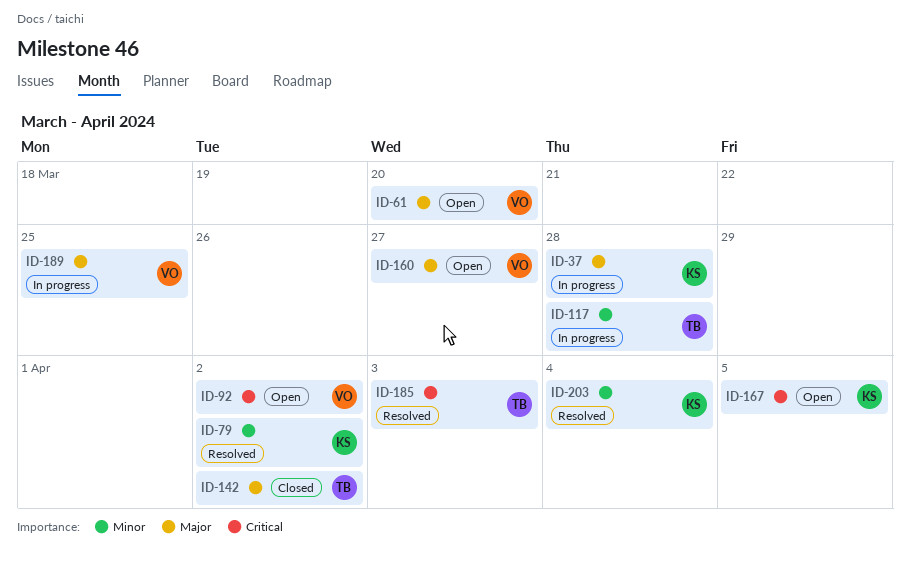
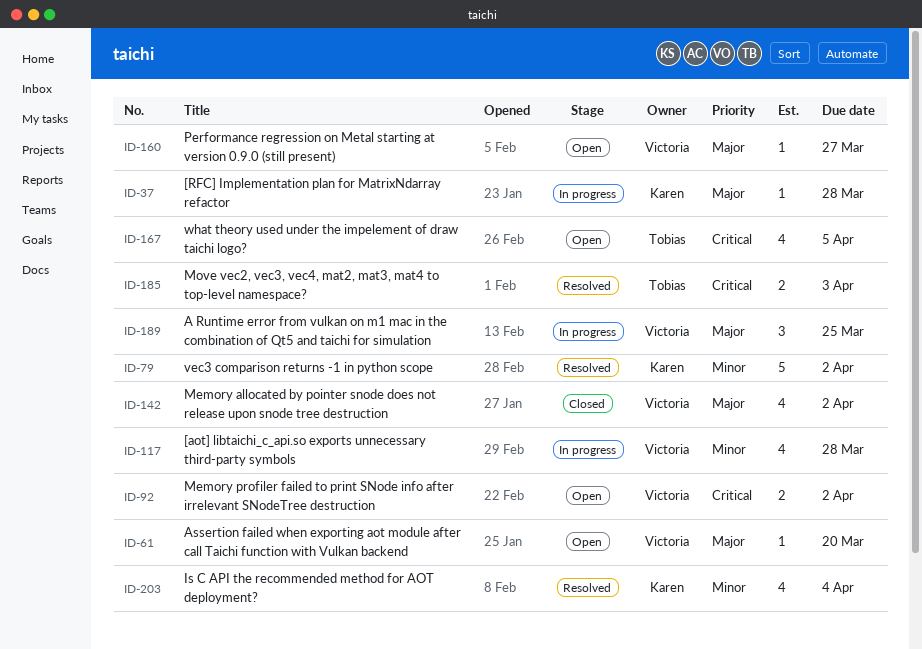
ID-117, owner: Tobias -> Victoria
ID-142, owner: Tobias -> Victoria
ID-167, owner: Karen -> Tobias

